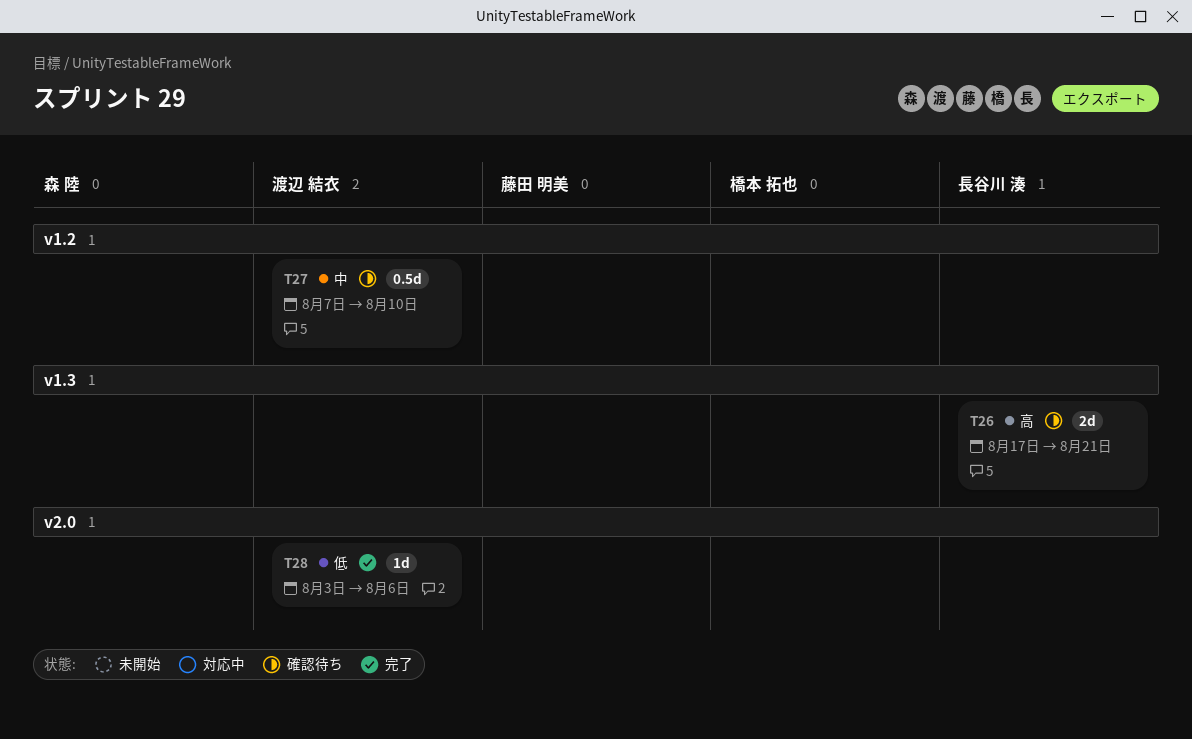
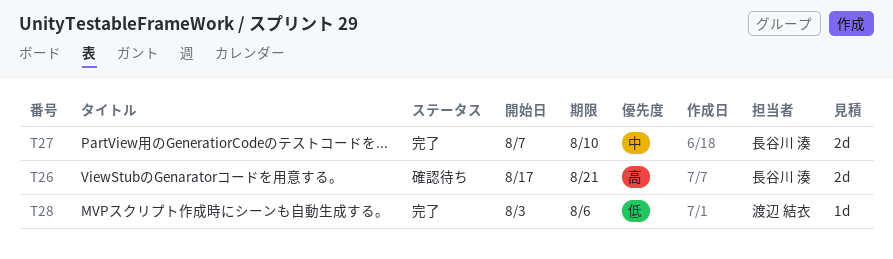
T27, status: 確認待ち -> 完了
T27, owner: 渡辺 結衣 -> 長谷川 湊
T27, estimate: 0.5d -> 2d

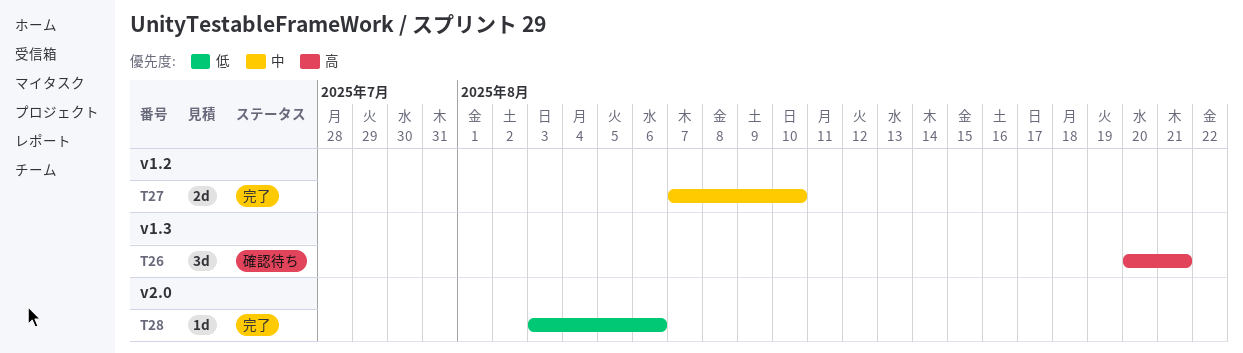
T26, estimate: 2d -> 3d
T26, start: Aug 17 -> Aug 20

